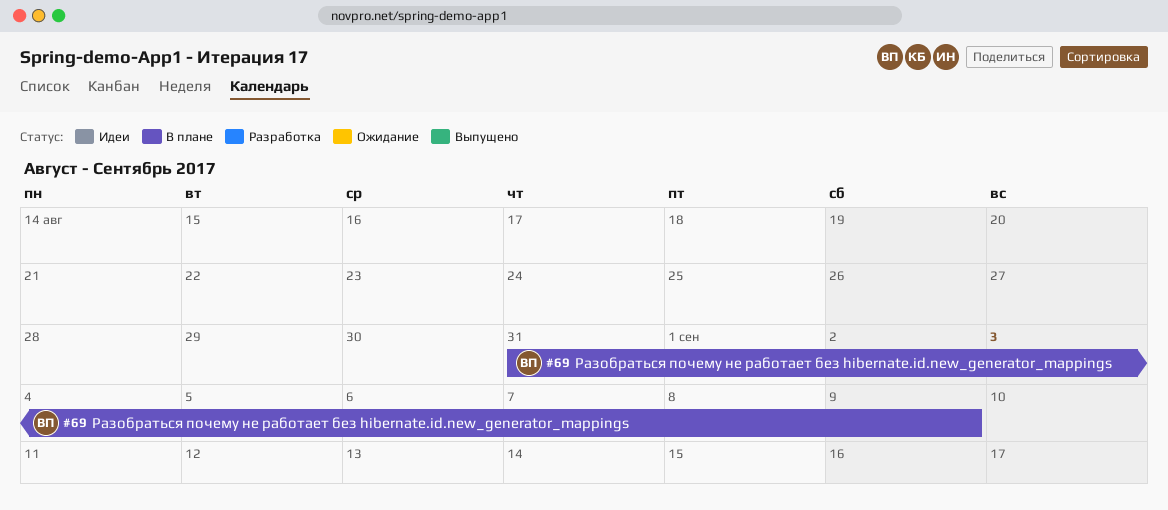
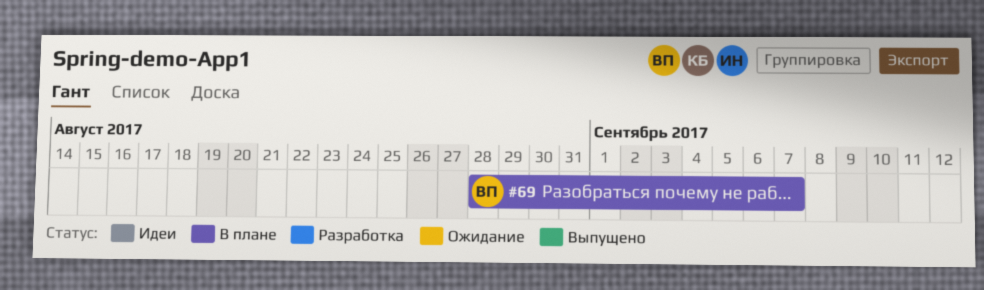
#69, start: Aug 31 -> Aug 28
#69, due: Sep 9 -> Sep 7

